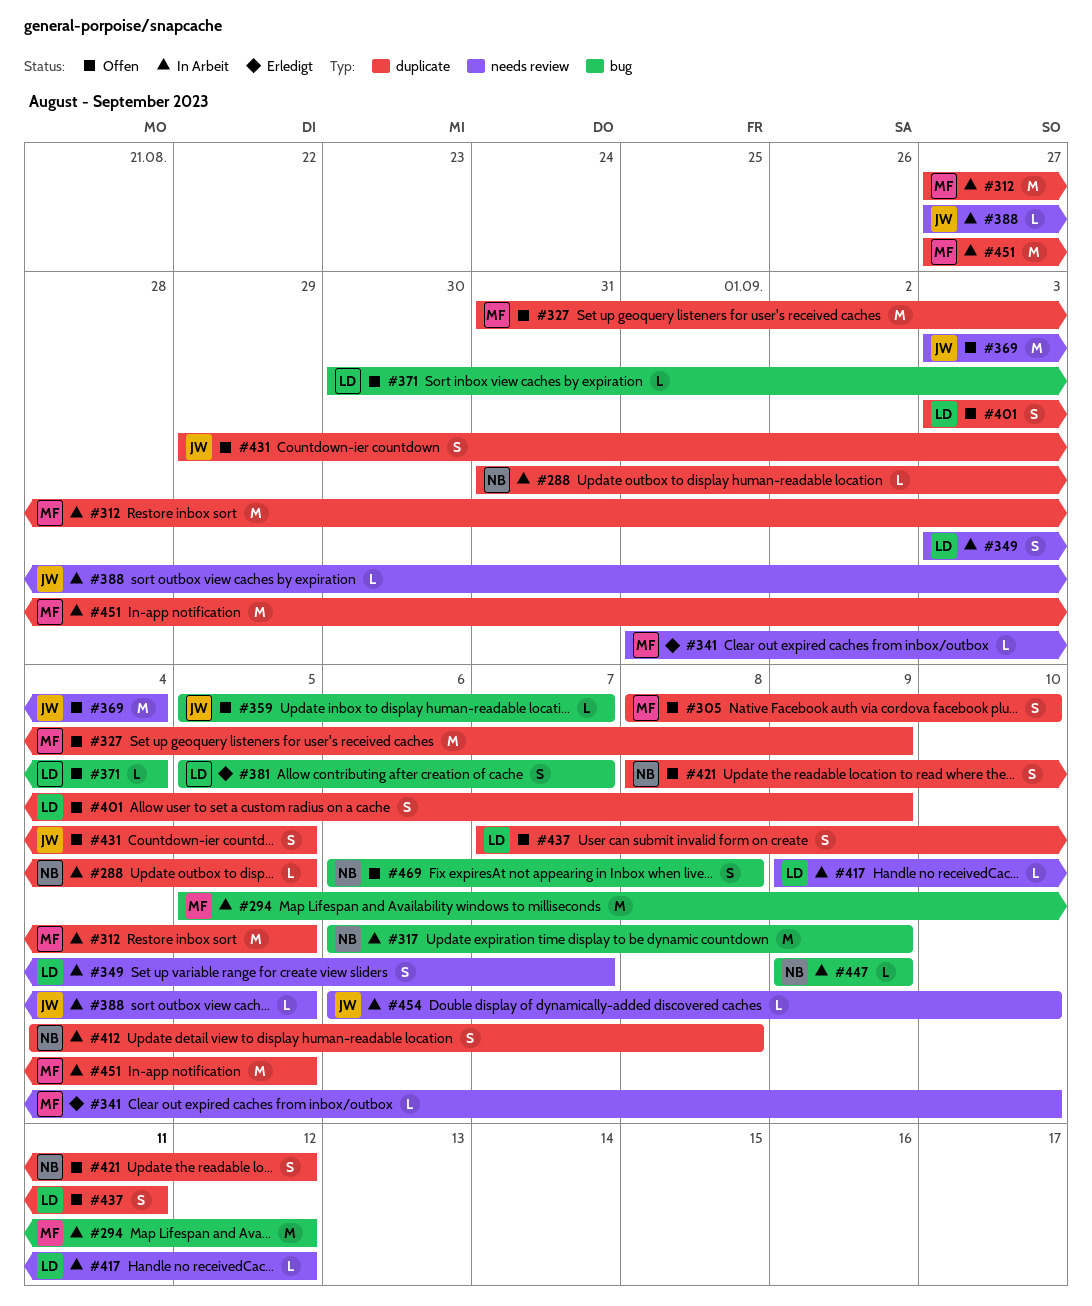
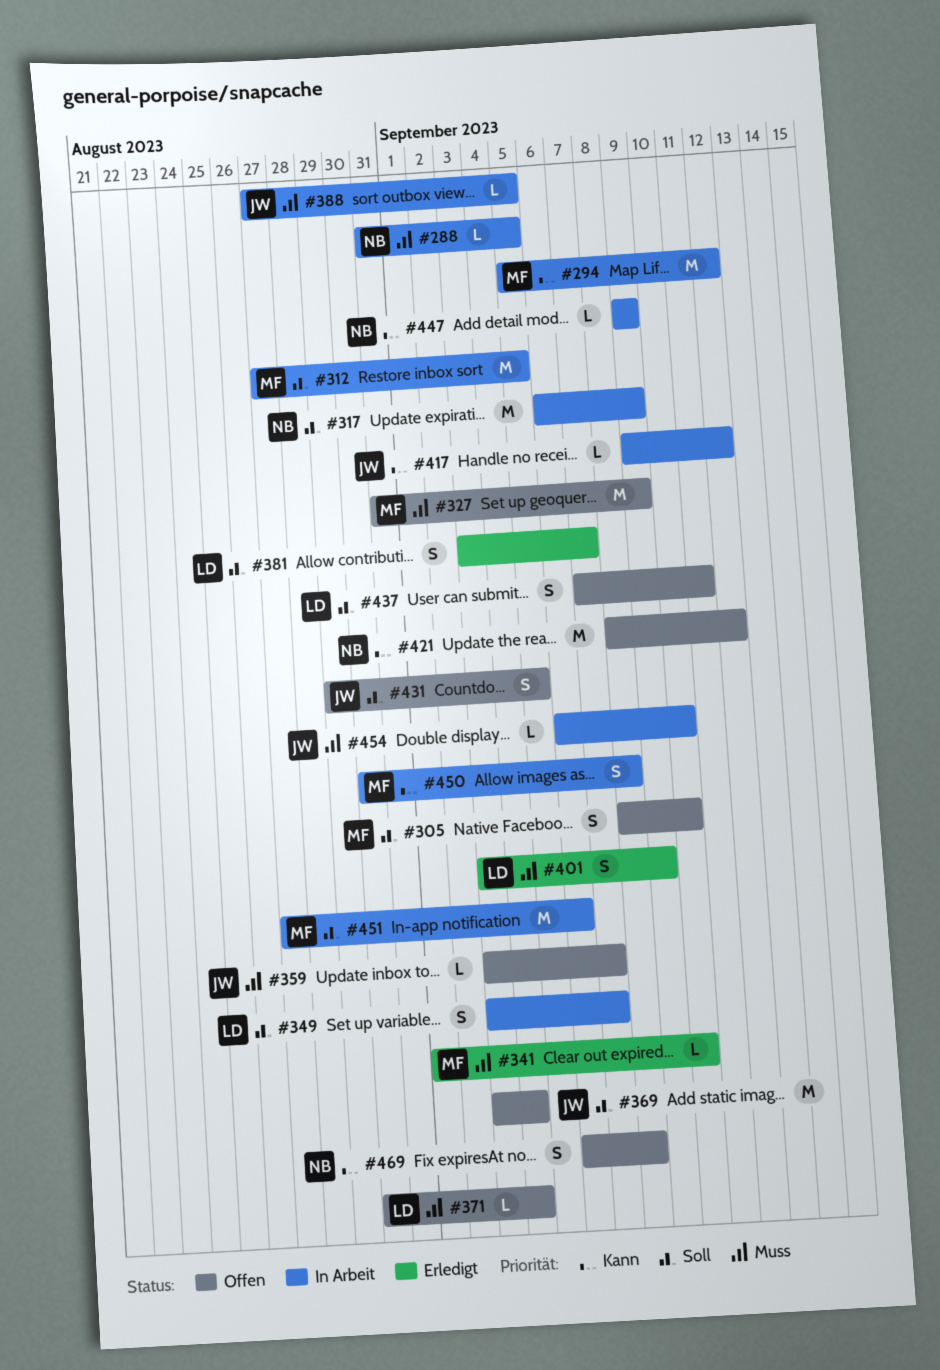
#359, start: Sep 5 -> Sep 3
#381, start: Sep 5 -> Sep 3
#401, status: Offen -> Erledigt
#412: present -> none
#417, owner: LD -> JW
#421, estimate: S -> M
#450: none -> present
#451, due: Sep 5 -> Sep 6

